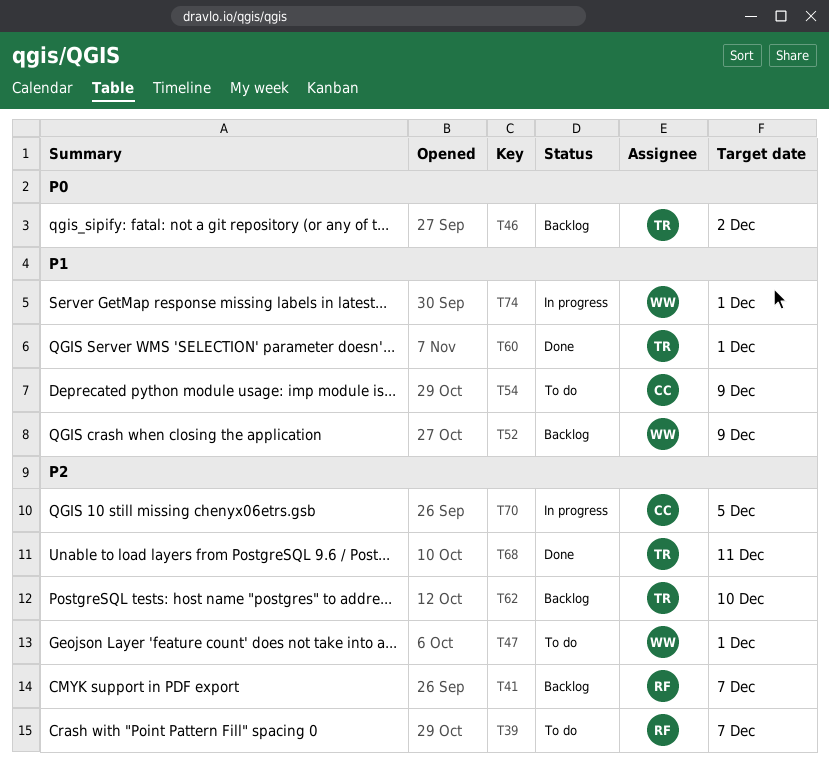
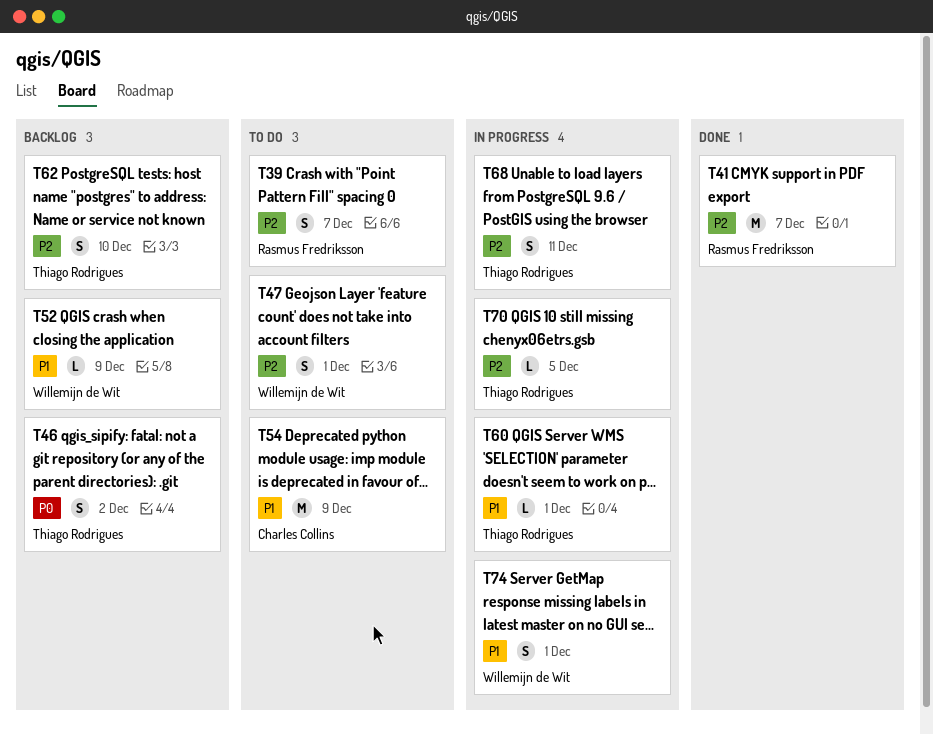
T41, status: Backlog -> Done
T60, status: Done -> In progress
T68, status: Done -> In progress
T70, owner: Charles Collins -> Thiago Rodrigues

